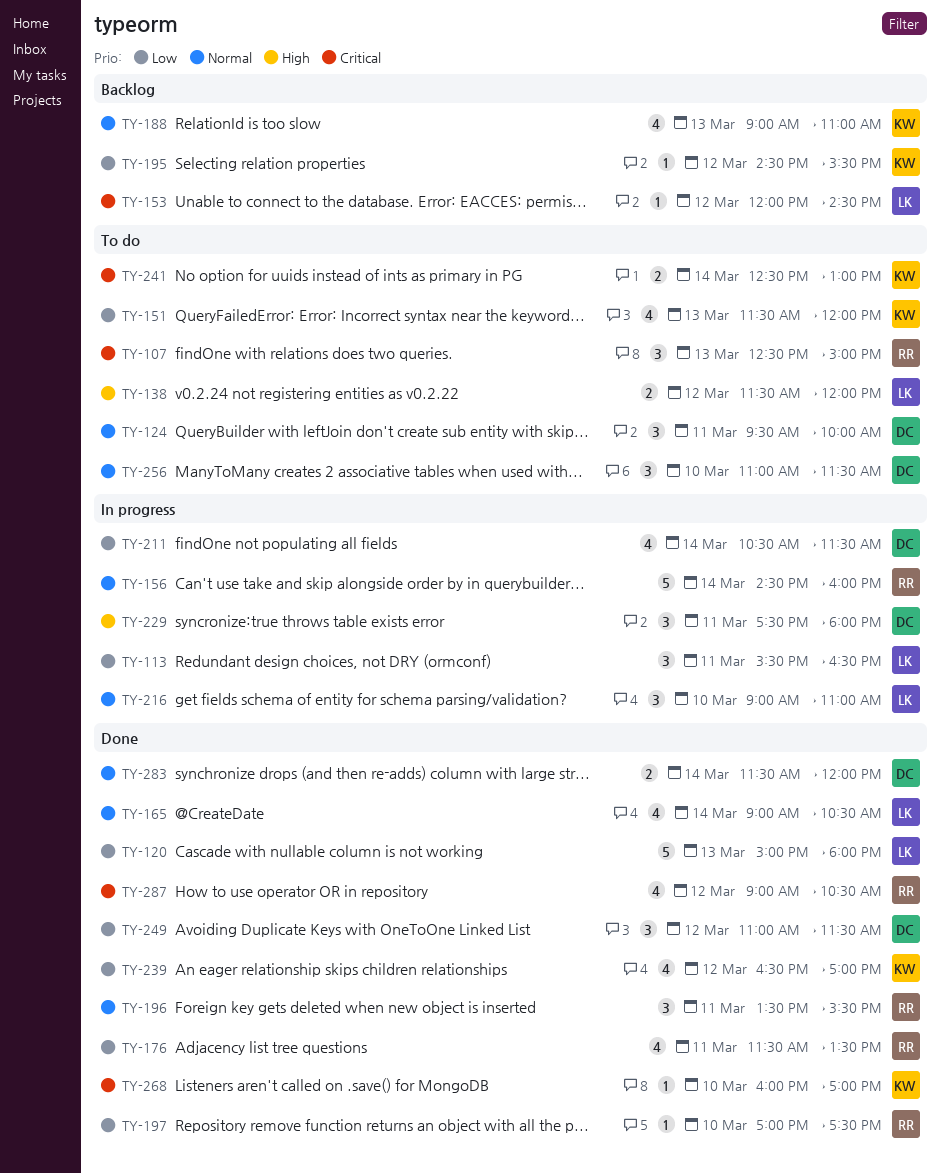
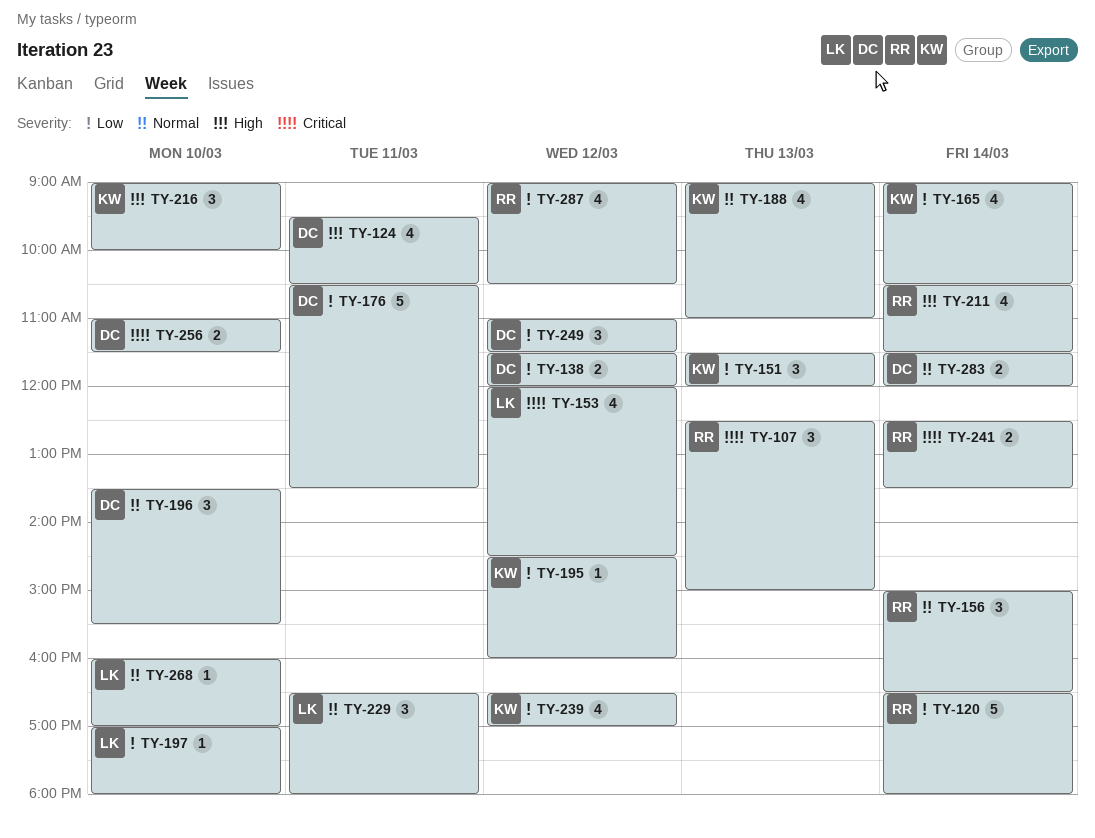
TY-113: present -> none
TY-120, owner: LK -> RR
TY-120, day: Mar 13 -> Mar 14
TY-120, begins: 15:00 -> 16:30
TY-124, priority: Normal -> High
TY-124, estimate: 3 -> 4
TY-124, ends: 10:00 -> 10:30
TY-138, owner: LK -> DC
TY-138, priority: High -> Low
TY-151, estimate: 4 -> 3
TY-153, estimate: 1 -> 4
TY-156, estimate: 5 -> 3
TY-156, begins: 14:30 -> 15:00
TY-156, ends: 16:00 -> 16:30
TY-165, owner: LK -> KW
TY-165, priority: Normal -> Low
TY-176, owner: RR -> DC
TY-176, estimate: 4 -> 5
TY-176, begins: 11:30 -> 10:30
TY-195, ends: 15:30 -> 16:00
TY-196, owner: RR -> DC
TY-196, day: Mar 11 -> Mar 10
TY-197, owner: RR -> LK
TY-197, ends: 17:30 -> 18:00
TY-211, owner: DC -> RR
TY-211, priority: Low -> High
TY-216, owner: LK -> KW
TY-216, priority: Normal -> High
TY-216, ends: 11:00 -> 10:00
TY-229, owner: DC -> LK
TY-229, priority: High -> Normal
TY-229, begins: 17:30 -> 16:30
TY-241, owner: KW -> RR
TY-241, ends: 13:00 -> 13:30
TY-256, priority: Normal -> Critical
TY-256, estimate: 3 -> 2
TY-268, owner: KW -> LK
TY-268, priority: Critical -> Normal
TY-287, priority: Critical -> Low

